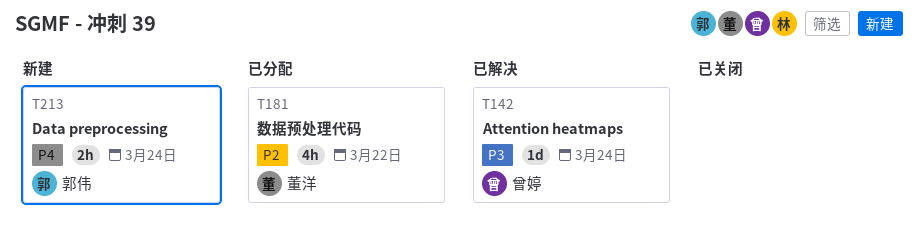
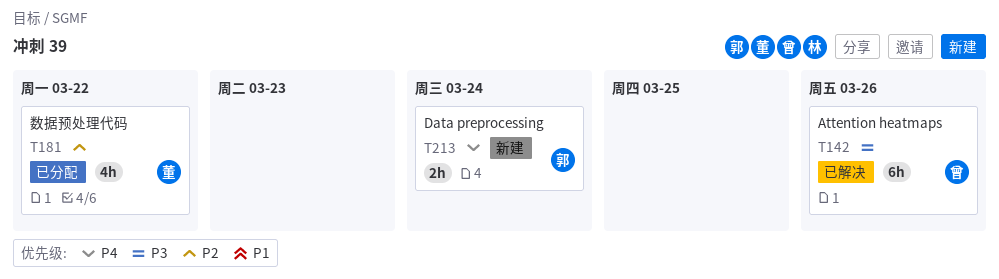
T142, estimate: 1d -> 6h
T142, due: Mar 24 -> Mar 26

